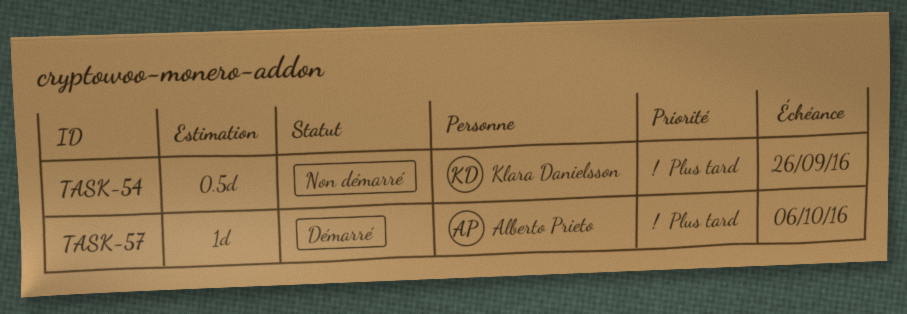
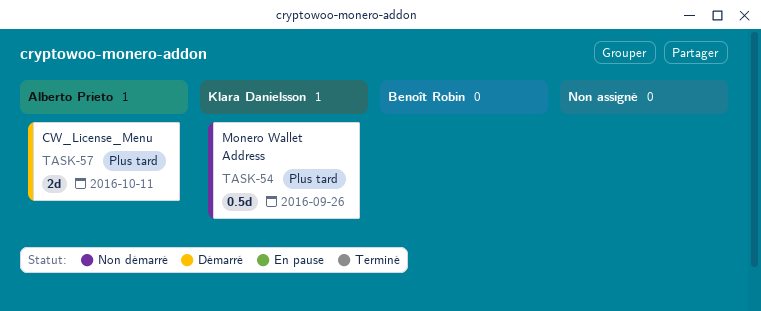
TASK-57, estimate: 1d -> 2d
TASK-57, due: Oct 6 -> Oct 11

